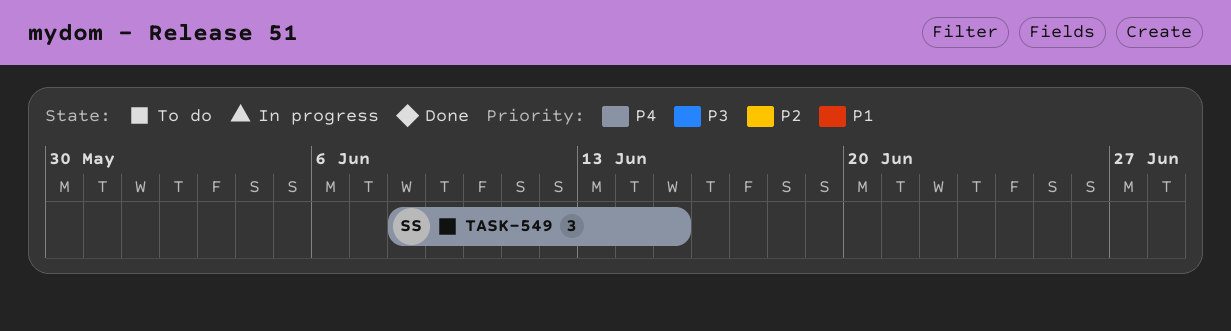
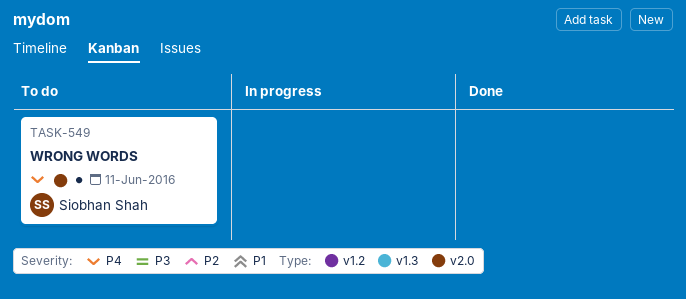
TASK-549, estimate: 3 -> 1
TASK-549, due: Jun 15 -> Jun 11

